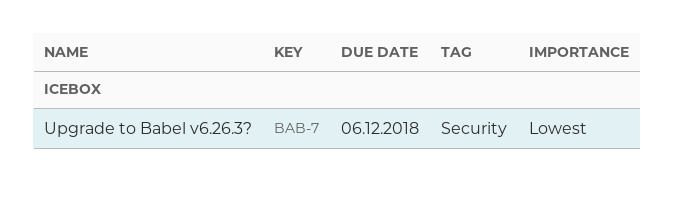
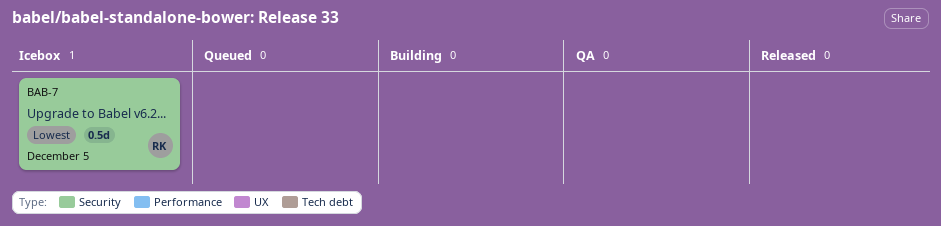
BAB-7, due: Dec 6 -> Dec 5

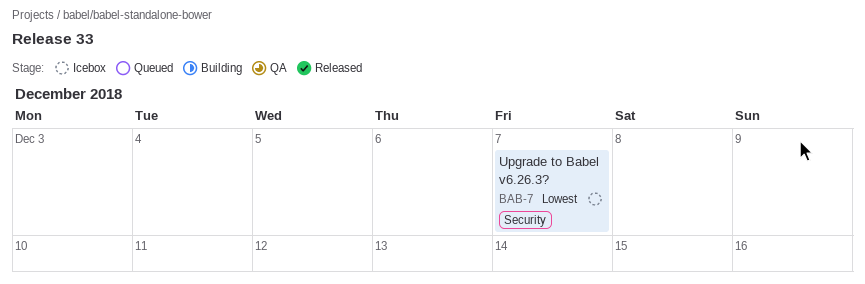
BAB-7, due: Dec 5 -> Dec 7

